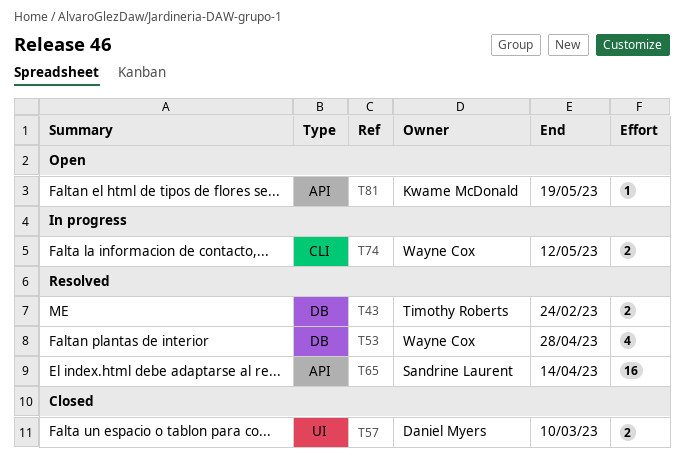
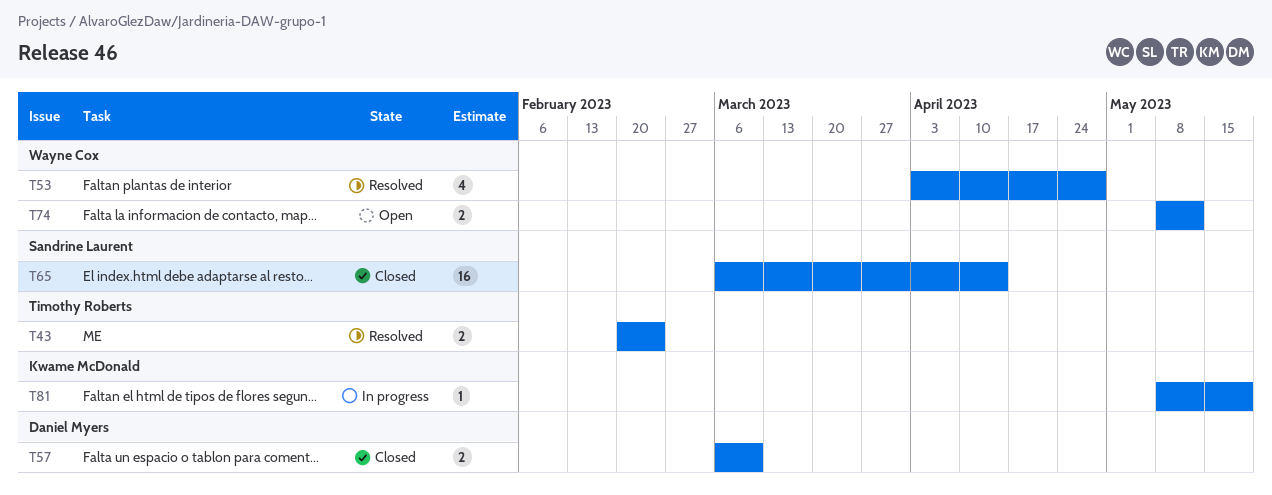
T65, status: Resolved -> Closed
T74, status: In progress -> Open
T81, status: Open -> In progress

